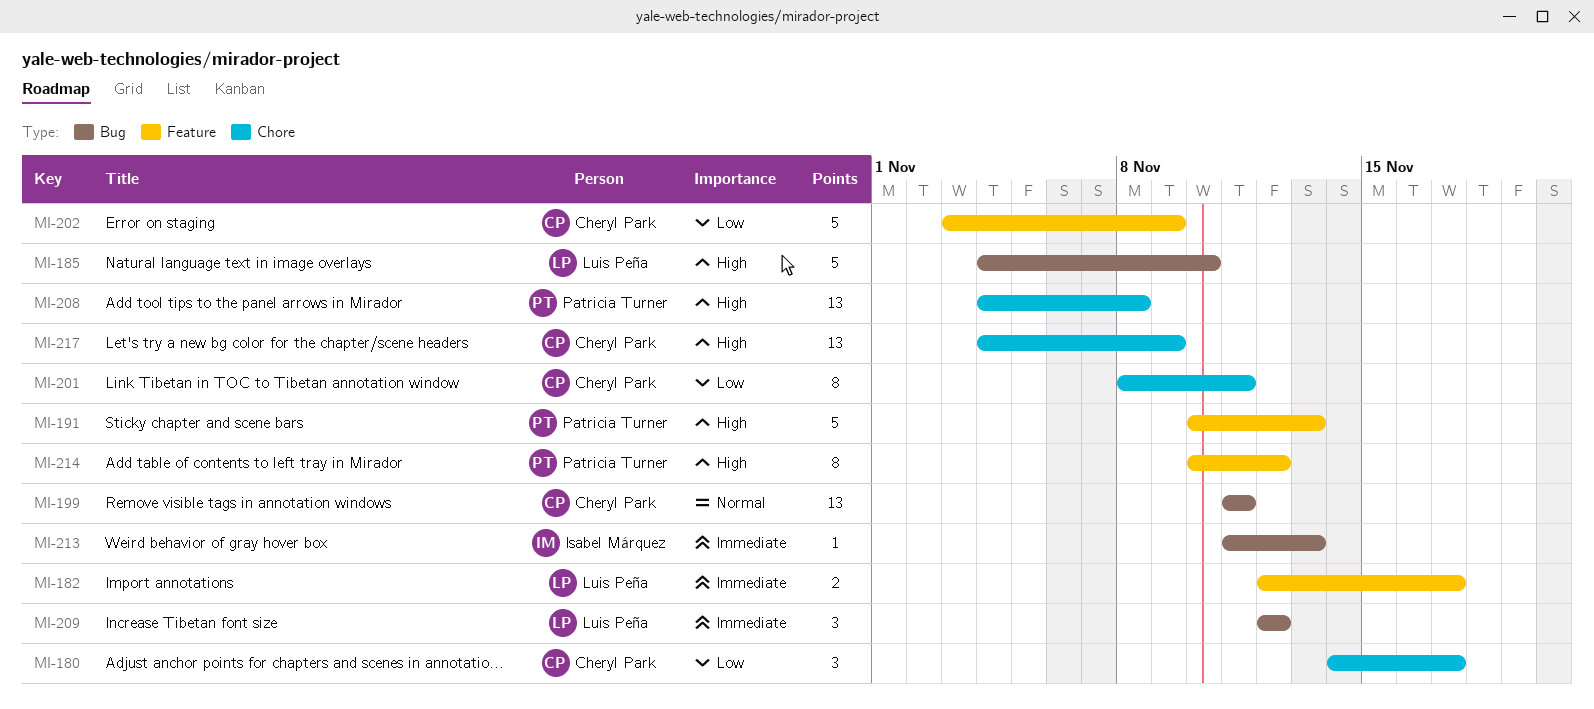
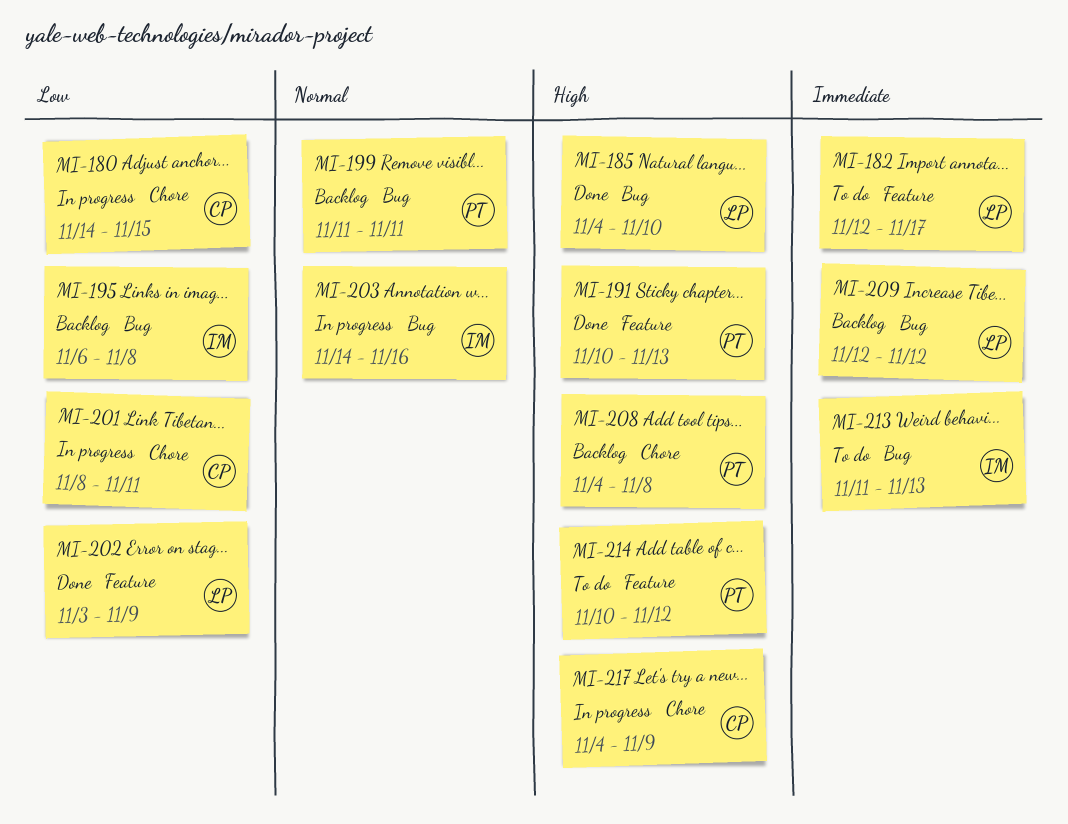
MI-180, due: Nov 17 -> Nov 15
MI-195: none -> present
MI-199, owner: Cheryl Park -> Patricia Turner
MI-202, owner: Cheryl Park -> Luis Peña
MI-203: none -> present

